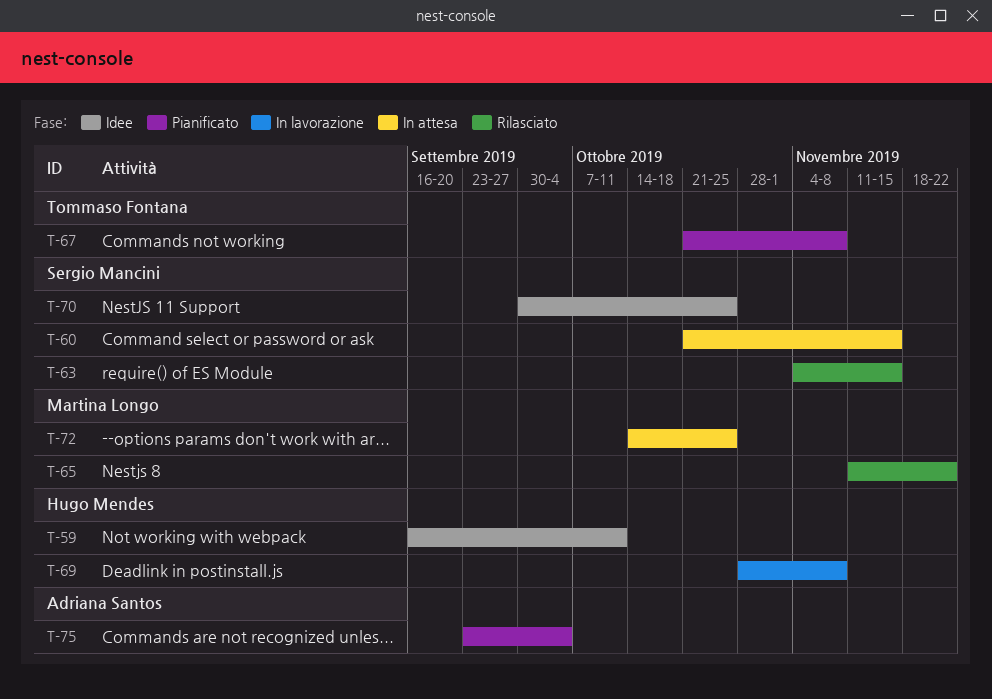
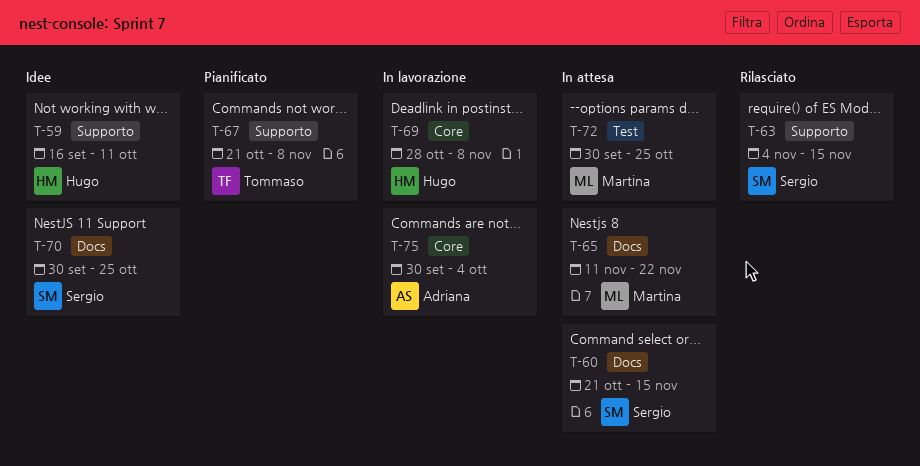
T-65, status: Rilasciato -> In attesa
T-72, start: Oct 14 -> Sep 30
T-75, status: Pianificato -> In lavorazione
T-75, start: Sep 23 -> Sep 30

